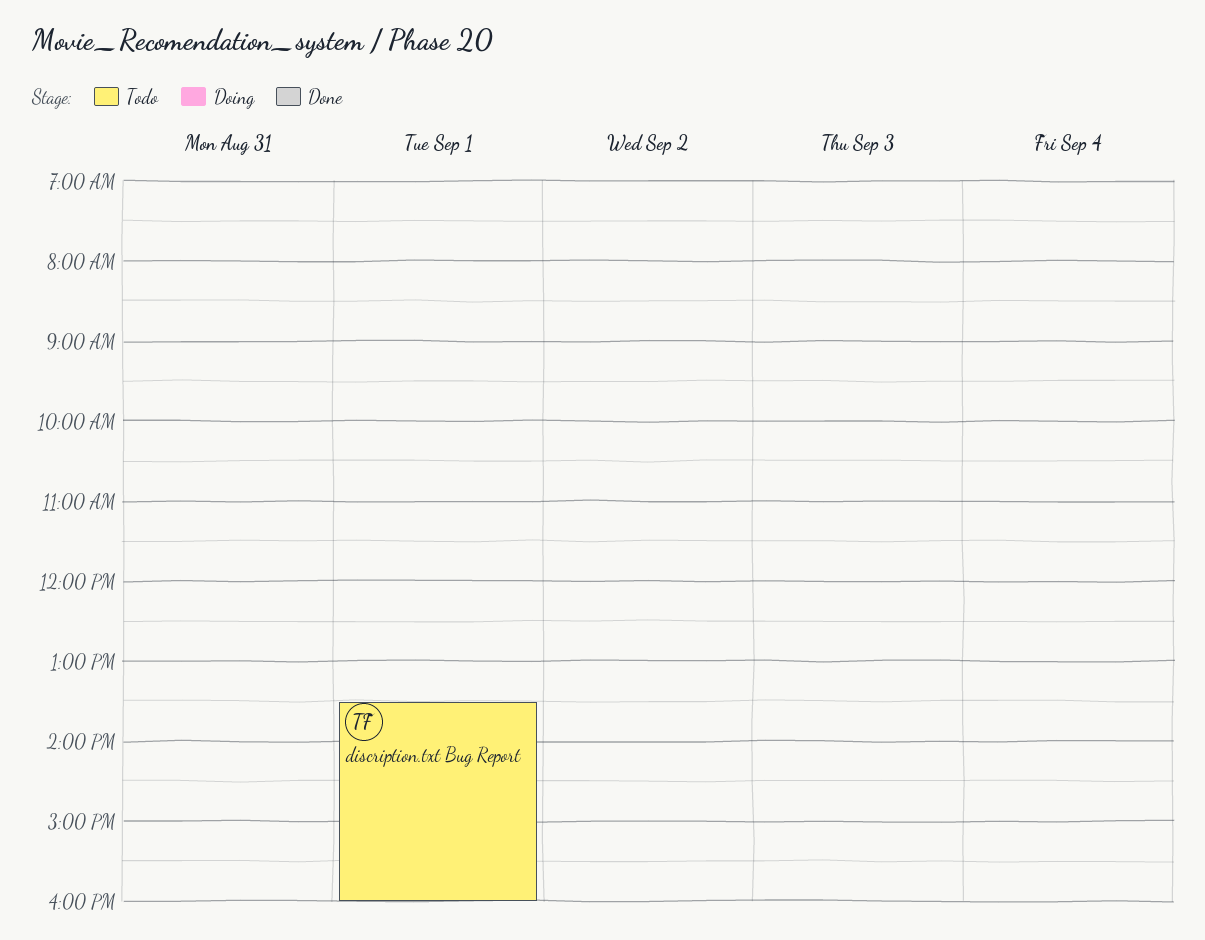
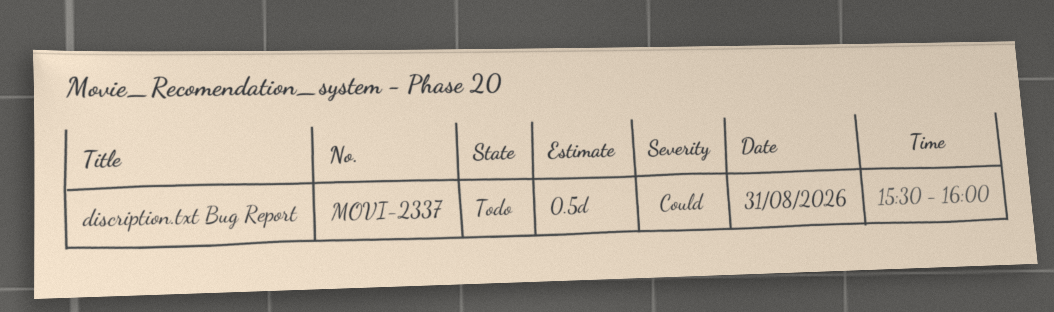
discription.txt Bug Report, day: Sep 1 -> Aug 31
discription.txt Bug Report, begins: 13:30 -> 15:30

